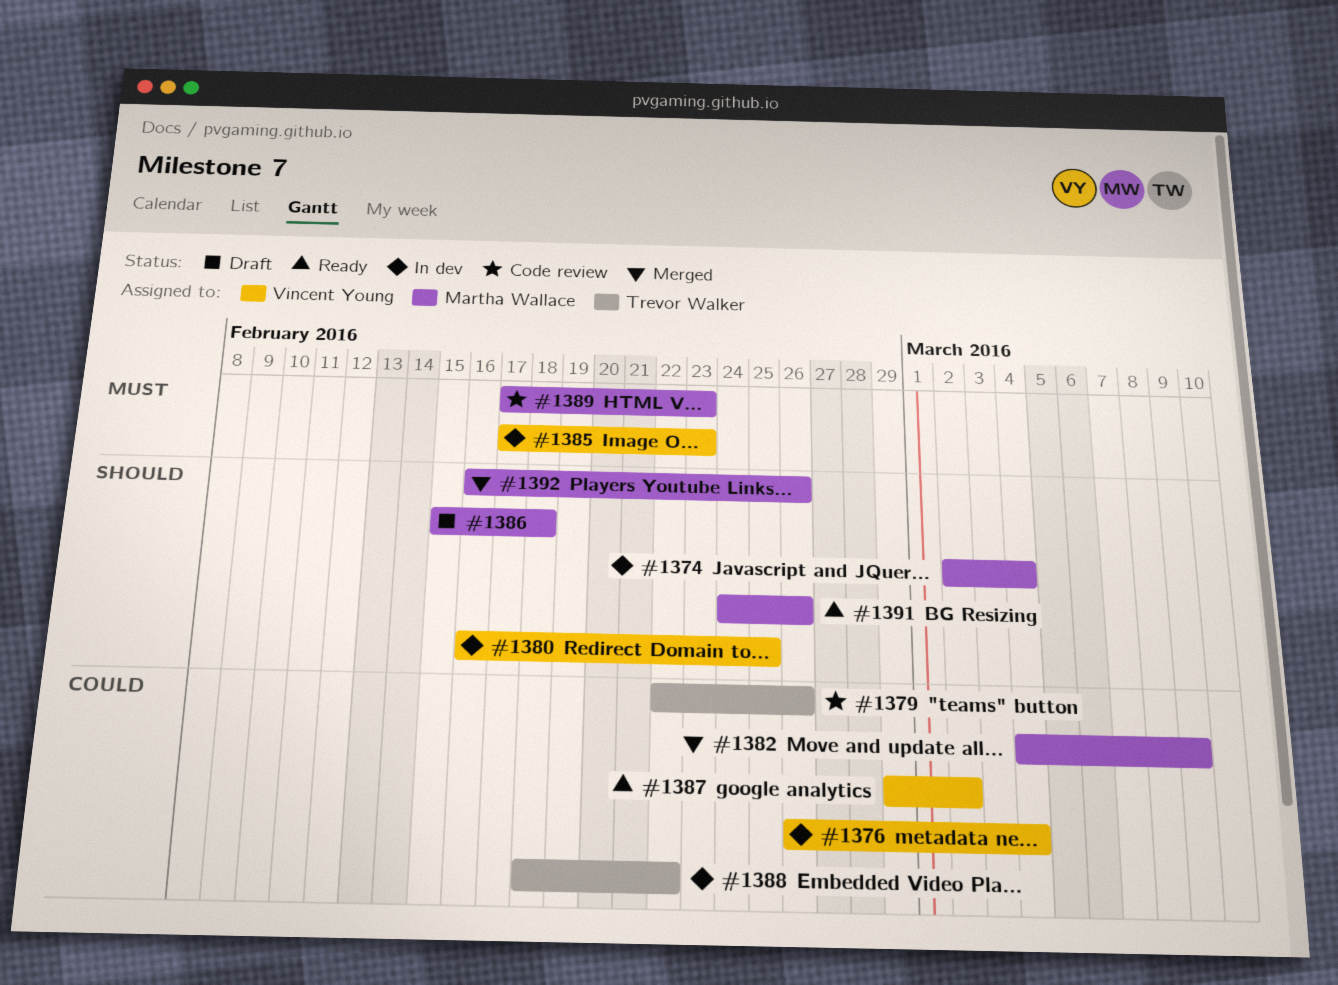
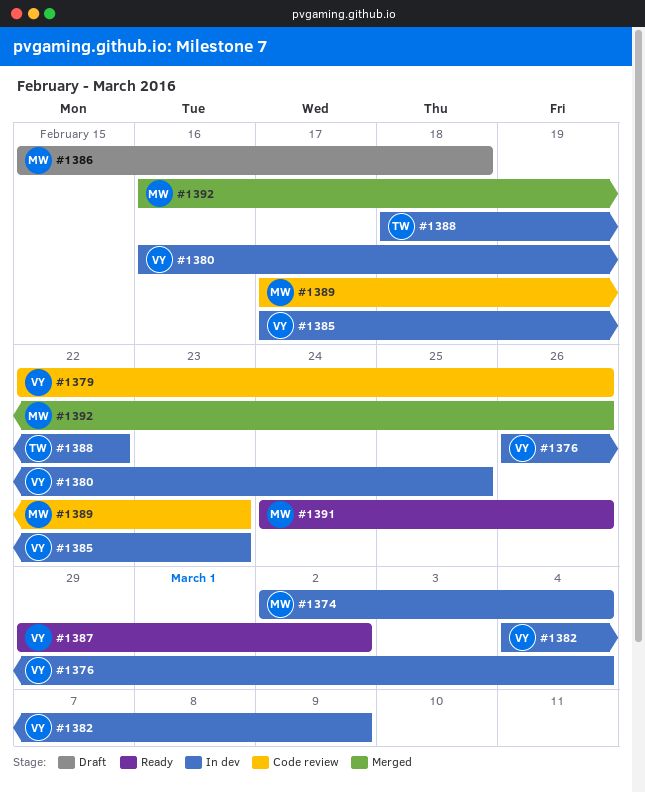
#1379, owner: Trevor Walker -> Vincent Young
#1382, status: Merged -> In dev
#1382, owner: Martha Wallace -> Vincent Young

